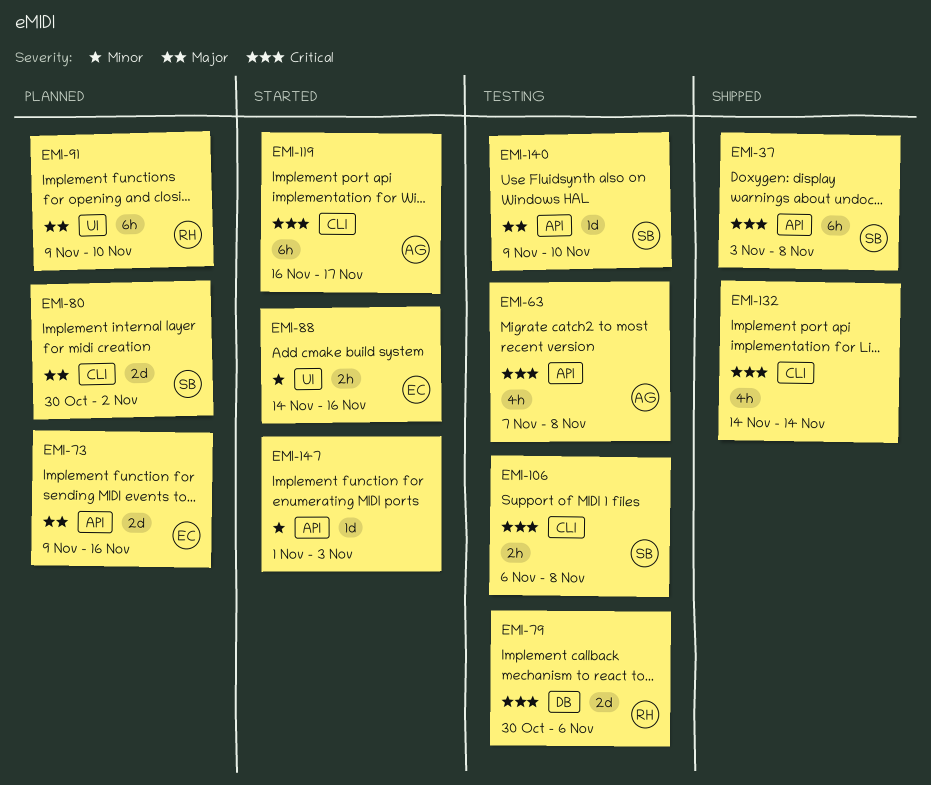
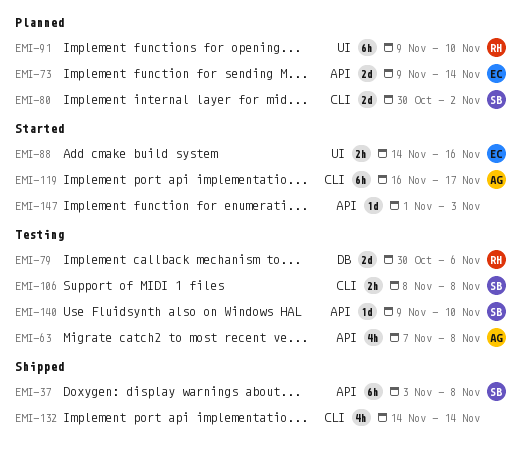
EMI-73, due: Nov 16 -> Nov 14
EMI-106, start: Nov 6 -> Nov 8

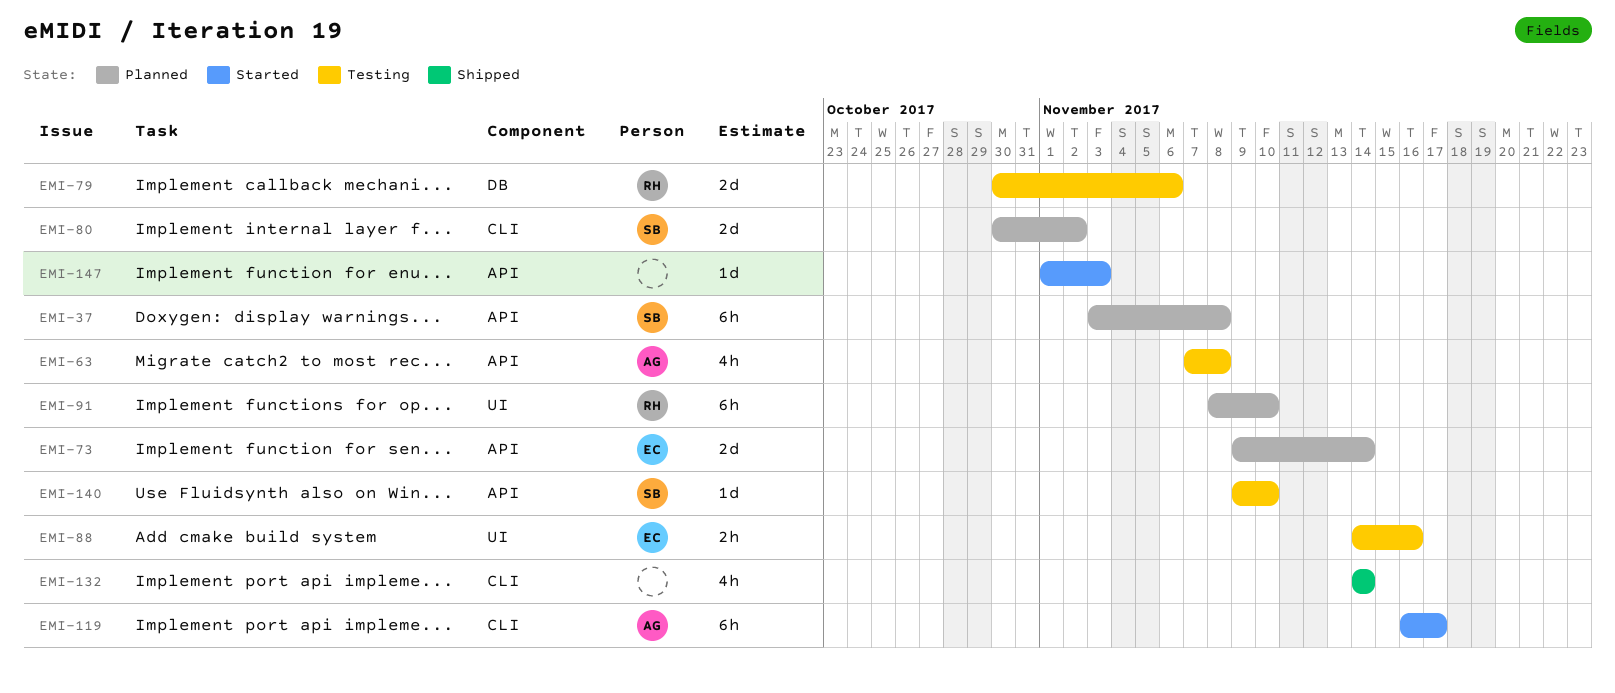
EMI-37, status: Shipped -> Planned
EMI-88, status: Started -> Testing
EMI-91, start: Nov 9 -> Nov 8
EMI-106: present -> none

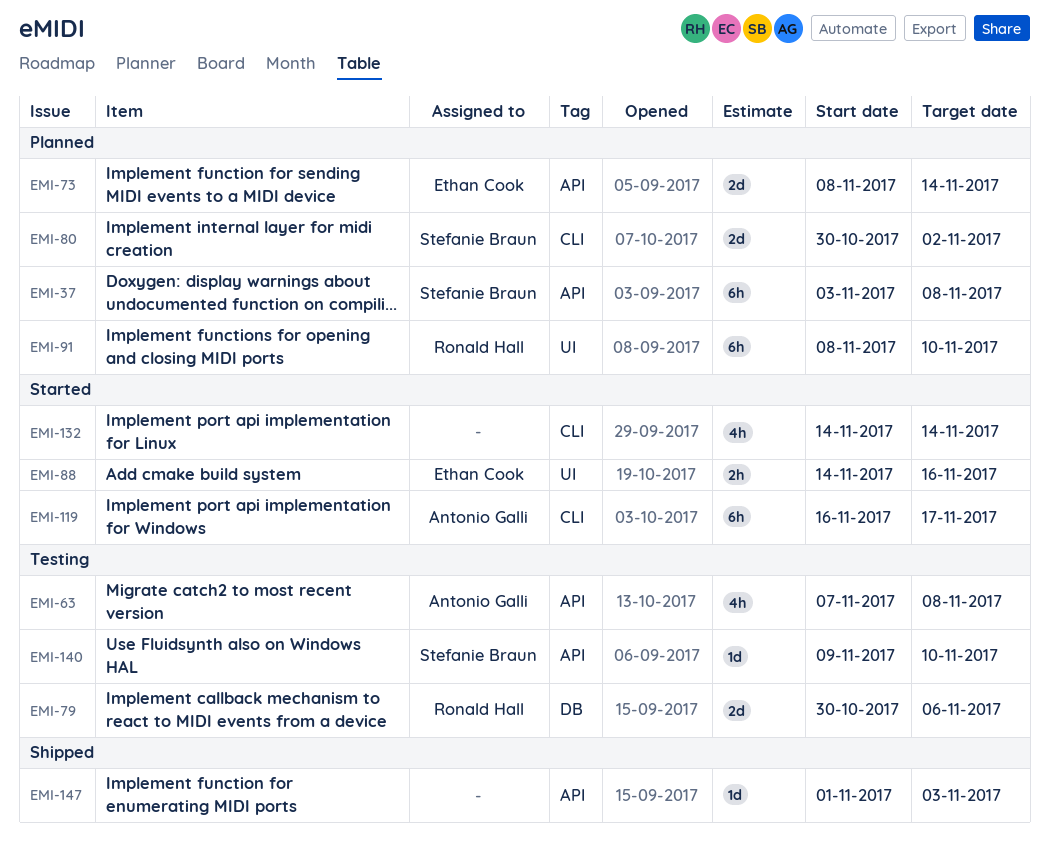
EMI-73, start: Nov 9 -> Nov 8
EMI-88, status: Testing -> Started
EMI-132, status: Shipped -> Started
EMI-147, status: Started -> Shipped

